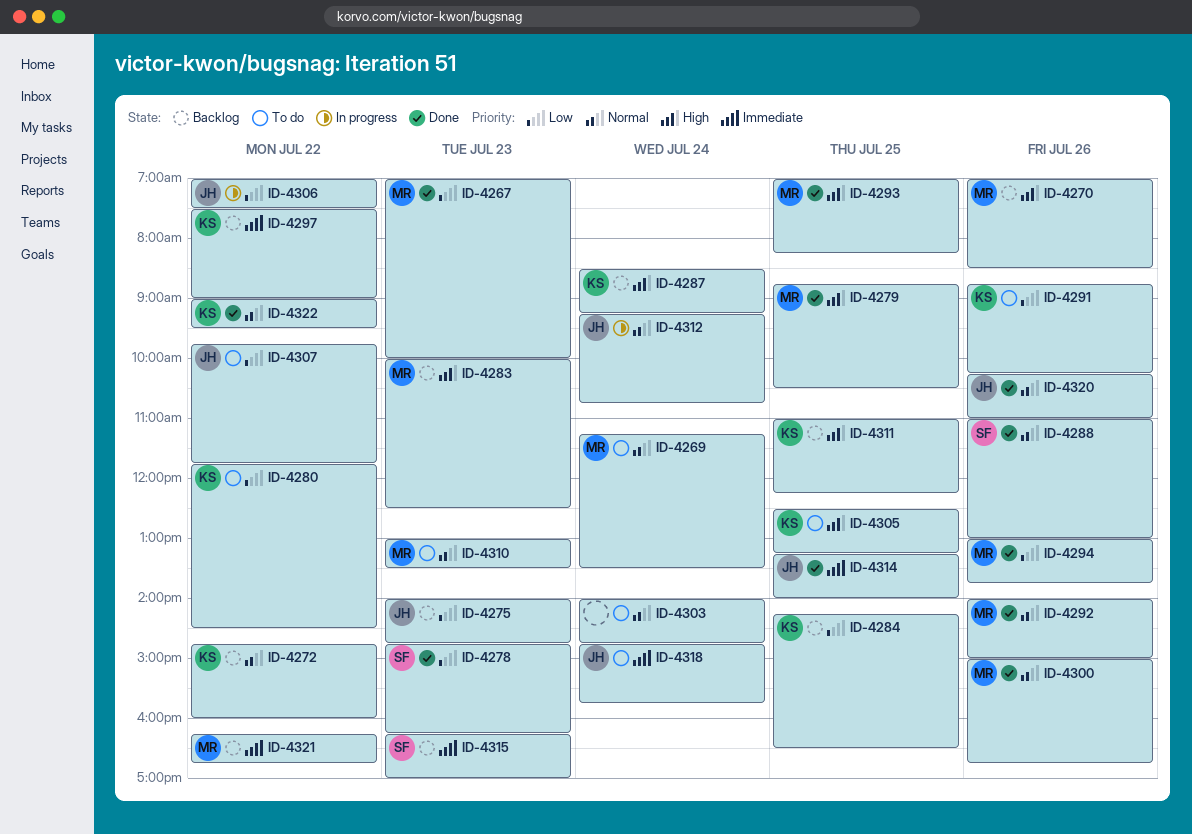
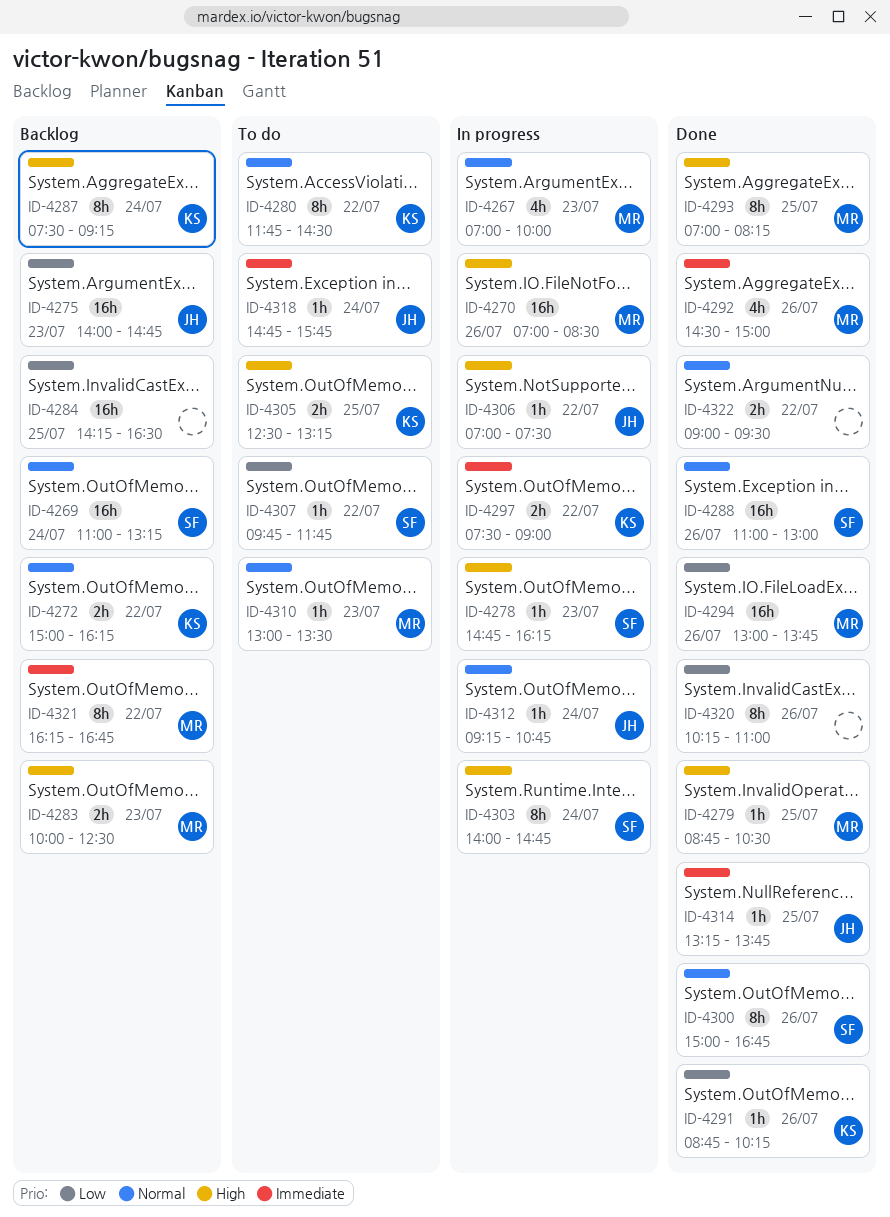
ID-4267, status: Done -> In progress
ID-4267, priority: Low -> Normal
ID-4269, status: To do -> Backlog
ID-4269, owner: MR -> SF
ID-4269, begins: 11:15 -> 11:00
ID-4269, ends: 13:30 -> 13:15
ID-4270, status: Backlog -> In progress
ID-4272, begins: 14:45 -> 15:00
ID-4272, ends: 16:00 -> 16:15
ID-4278, status: Done -> In progress
ID-4278, priority: Low -> High
ID-4280, priority: Low -> Normal
ID-4284, owner: KS -> none
ID-4287, begins: 08:30 -> 07:30
ID-4291, status: To do -> Done
ID-4292, priority: Normal -> Immediate
ID-4292, begins: 14:00 -> 14:30
ID-4297, status: Backlog -> In progress
ID-4300, owner: MR -> SF
ID-4303, status: To do -> In progress
ID-4303, owner: none -> SF
ID-4303, priority: Normal -> High
ID-4306, priority: Low -> High
ID-4307, owner: JH -> SF
ID-4311: present -> none
ID-4314, ends: 14:00 -> 13:45
ID-4315: present -> none
ID-4320, owner: JH -> none
ID-4320, priority: Normal -> Low
ID-4322, owner: KS -> none

